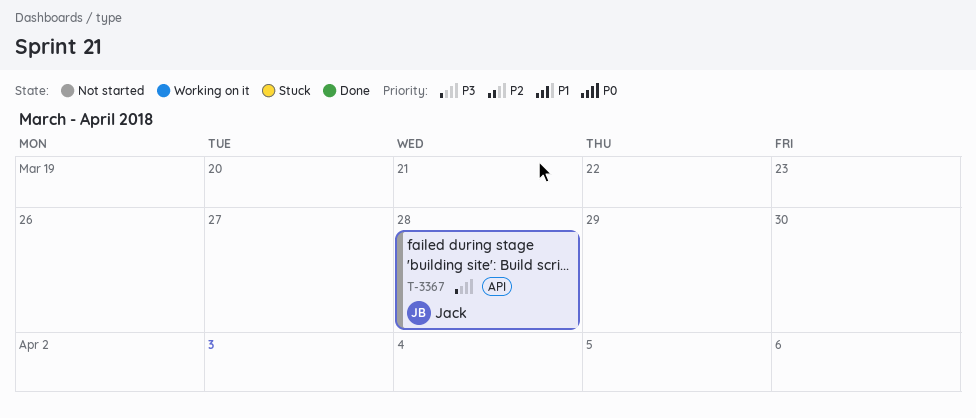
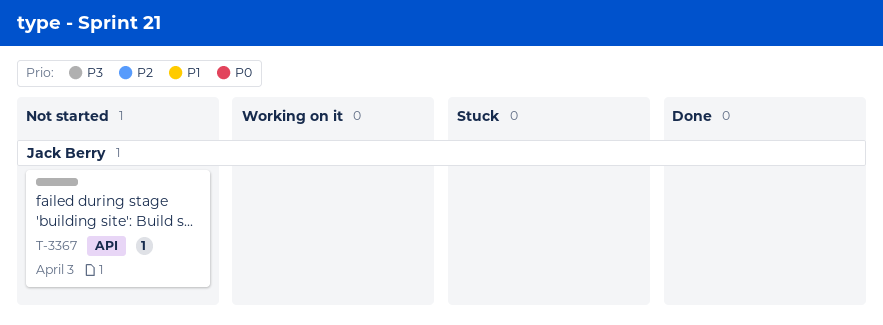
T-3367, due: Mar 28 -> Apr 3

